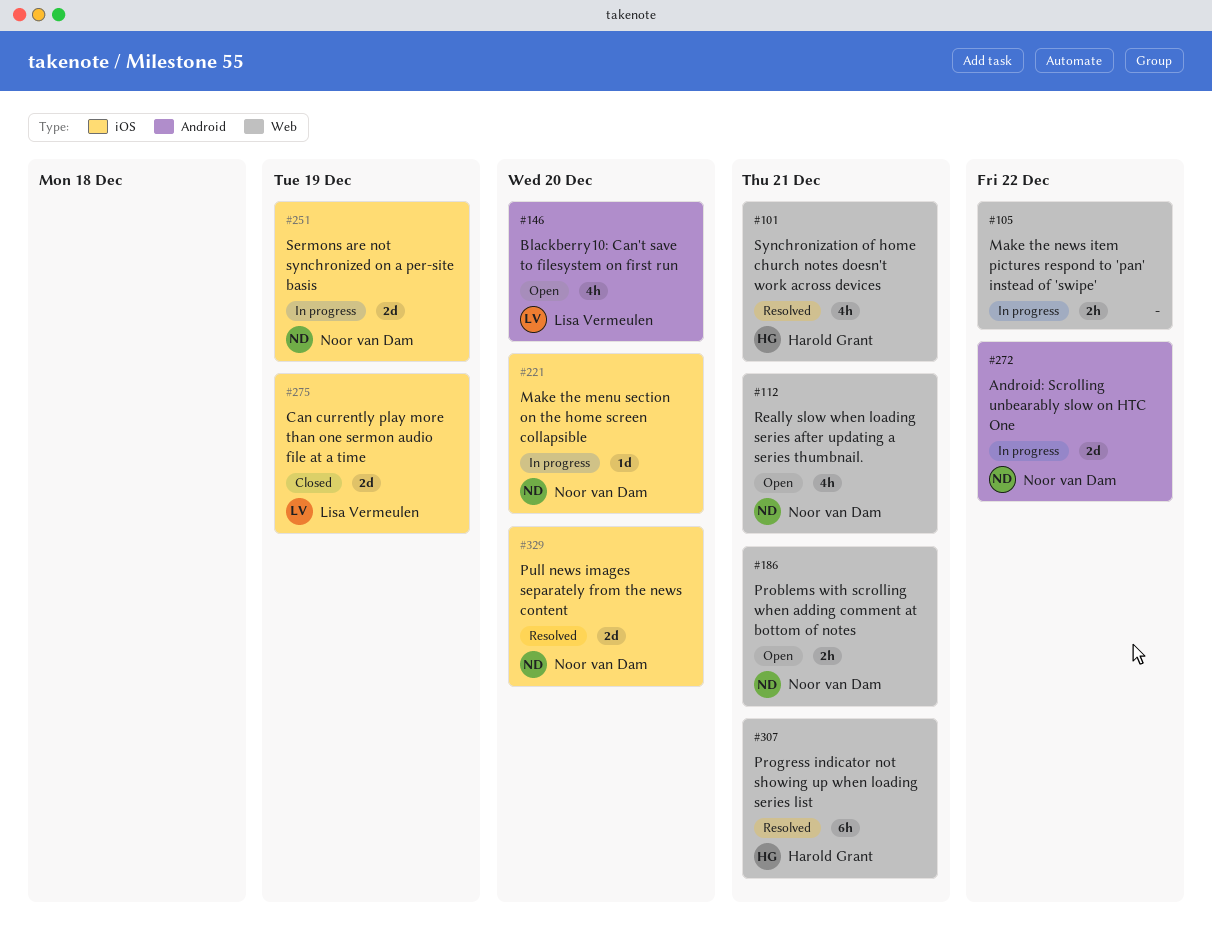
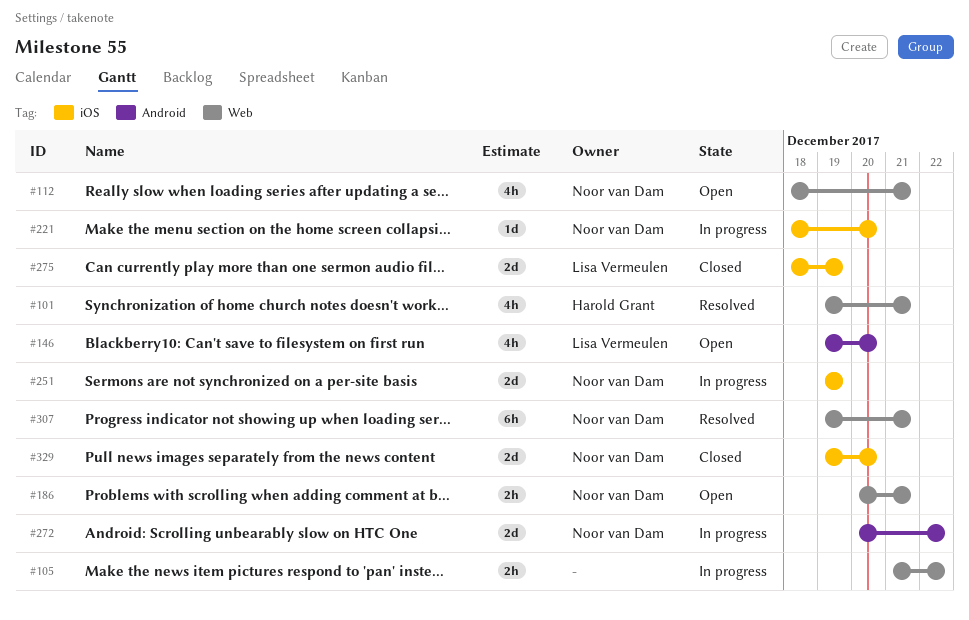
#307, owner: Harold Grant -> Noor van Dam
#329, status: Resolved -> Closed

